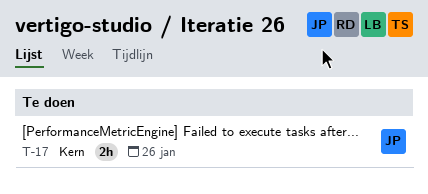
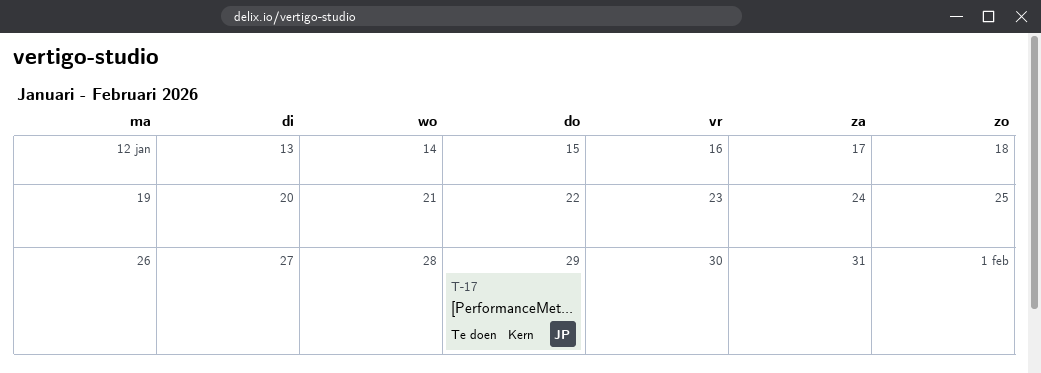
T-17, due: Jan 26 -> Jan 29

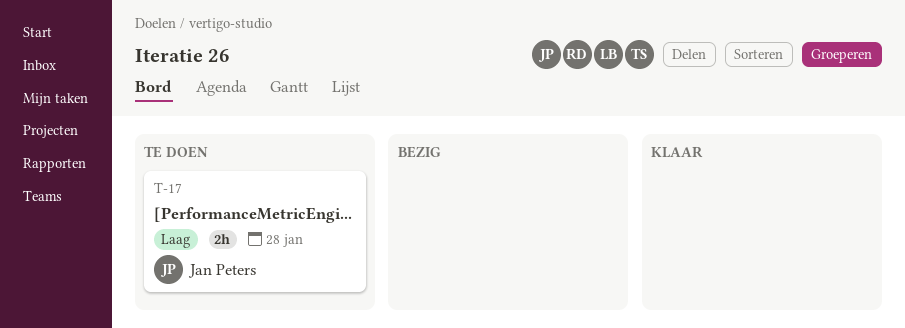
T-17, due: Jan 29 -> Jan 28

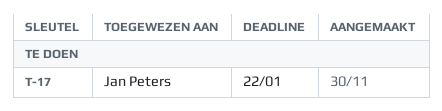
T-17, due: Jan 28 -> Jan 22

